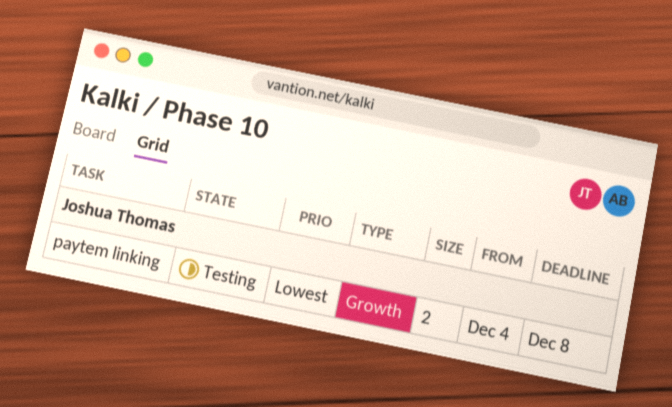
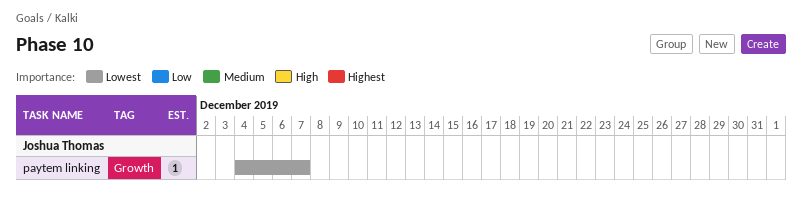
paytem linking, estimate: 2 -> 1
paytem linking, due: Dec 8 -> Dec 7

